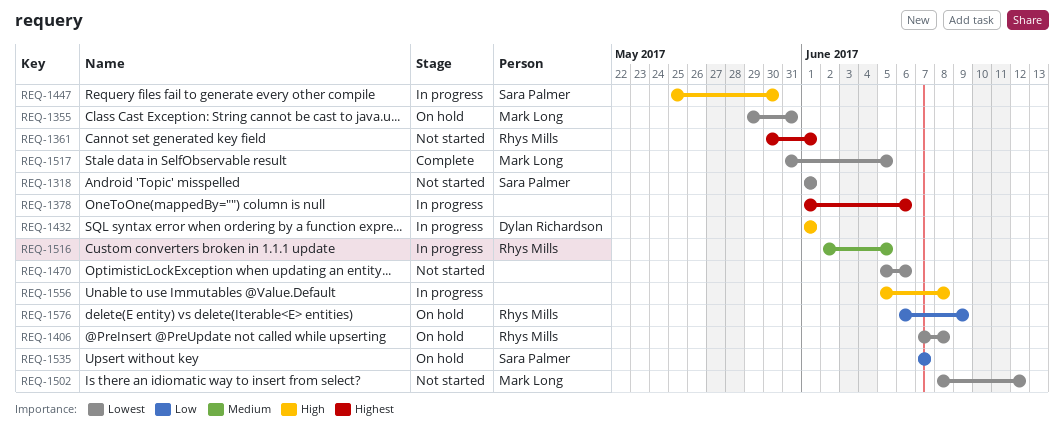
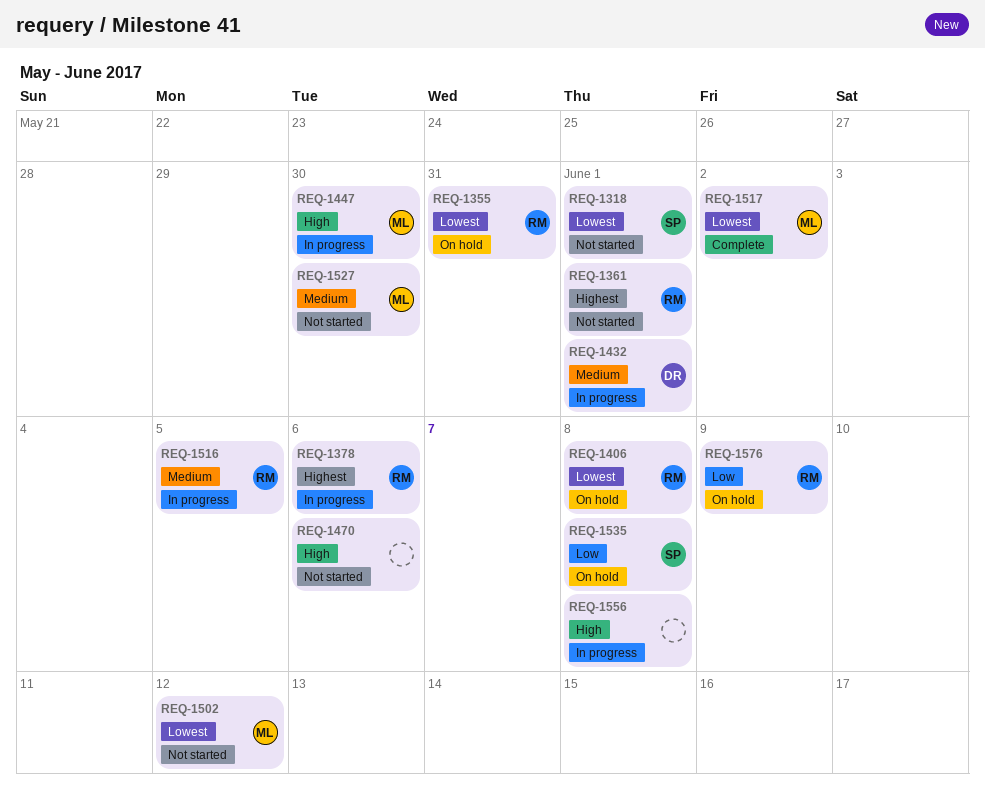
REQ-1355, owner: Mark Long -> Rhys Mills
REQ-1378, owner: none -> Rhys Mills
REQ-1432, priority: High -> Medium
REQ-1447, owner: Sara Palmer -> Mark Long
REQ-1470, priority: Lowest -> High
REQ-1517, due: Jun 5 -> Jun 2
REQ-1527: none -> present
REQ-1535, due: Jun 7 -> Jun 8

